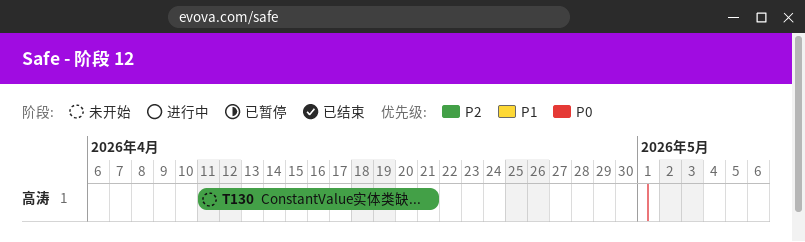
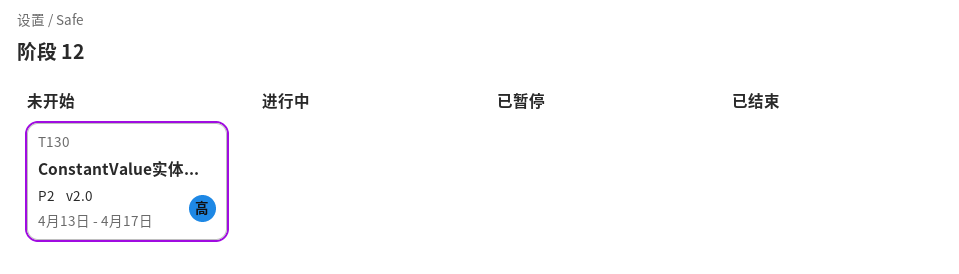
T130, start: Apr 11 -> Apr 13
T130, due: Apr 21 -> Apr 17

